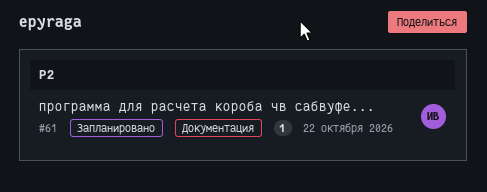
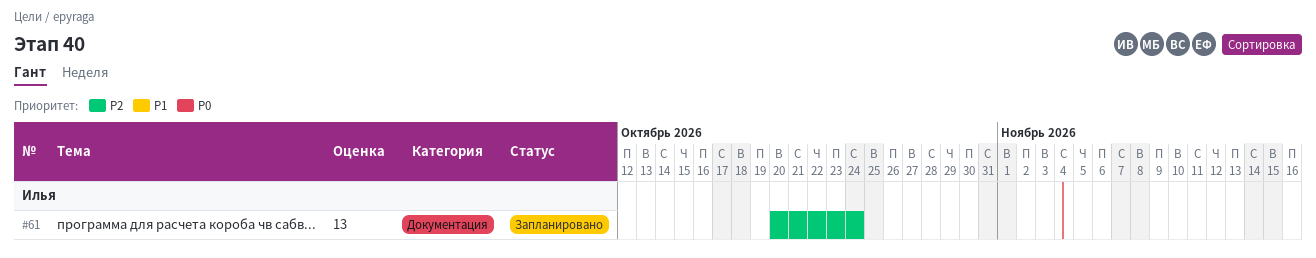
#61, estimate: 1 -> 13
#61, due: Oct 22 -> Oct 24

